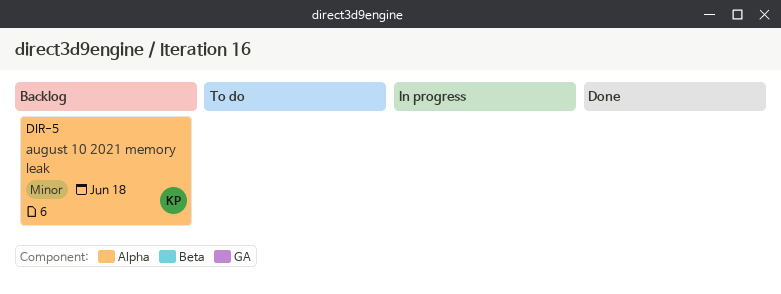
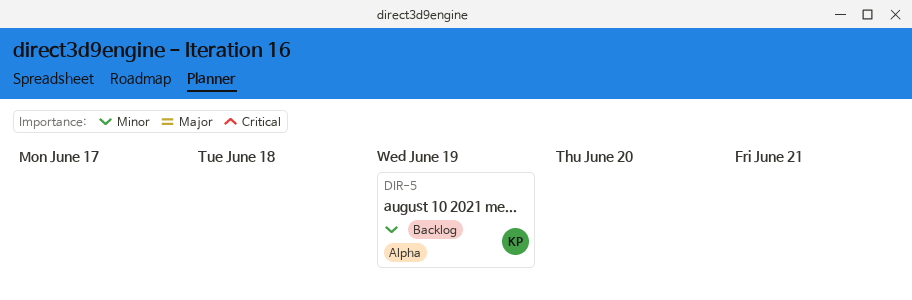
DIR-5, due: Jun 18 -> Jun 19

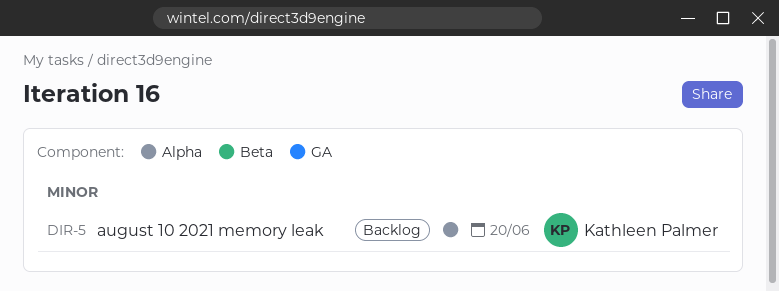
DIR-5, due: Jun 19 -> Jun 20

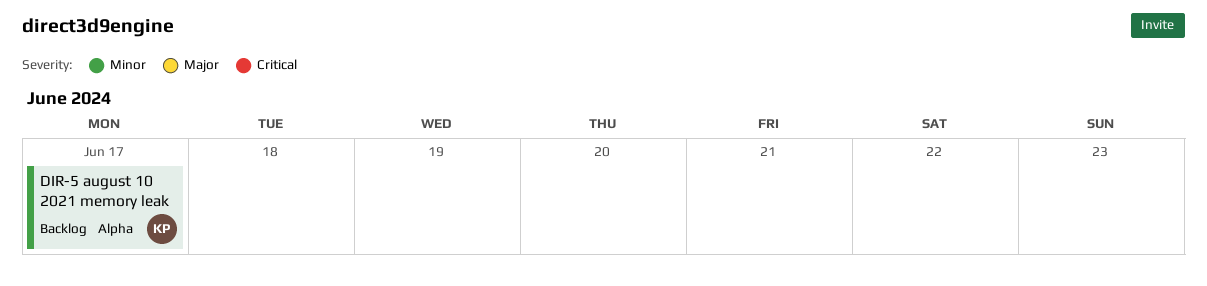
DIR-5, due: Jun 20 -> Jun 17

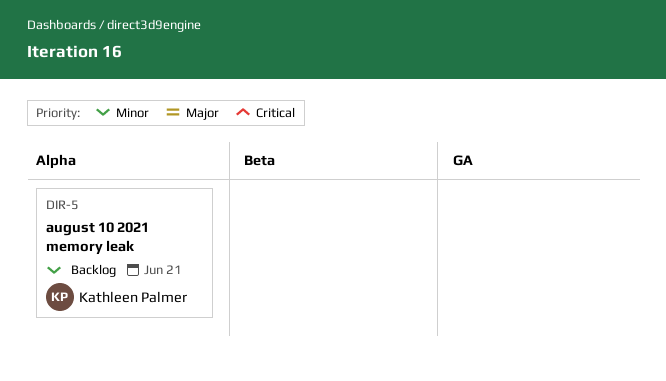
DIR-5, due: Jun 17 -> Jun 21

